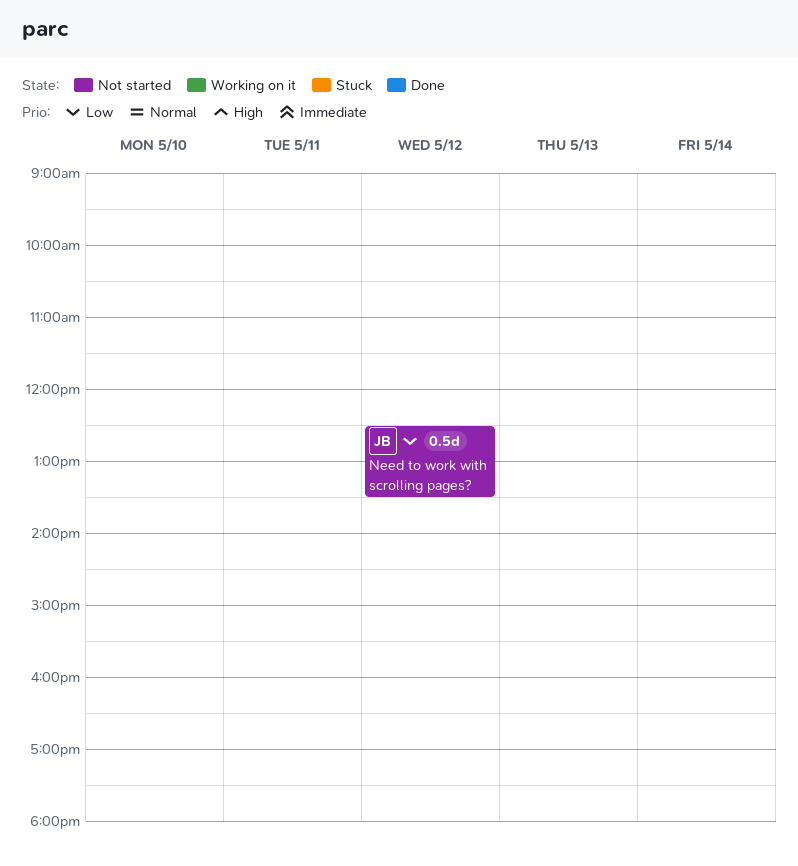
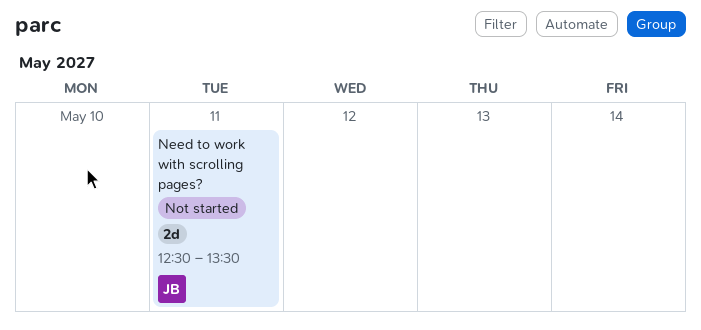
Need to work with scrolling pages?, estimate: 0.5d -> 2d
Need to work with scrolling pages?, day: May 12 -> May 11

